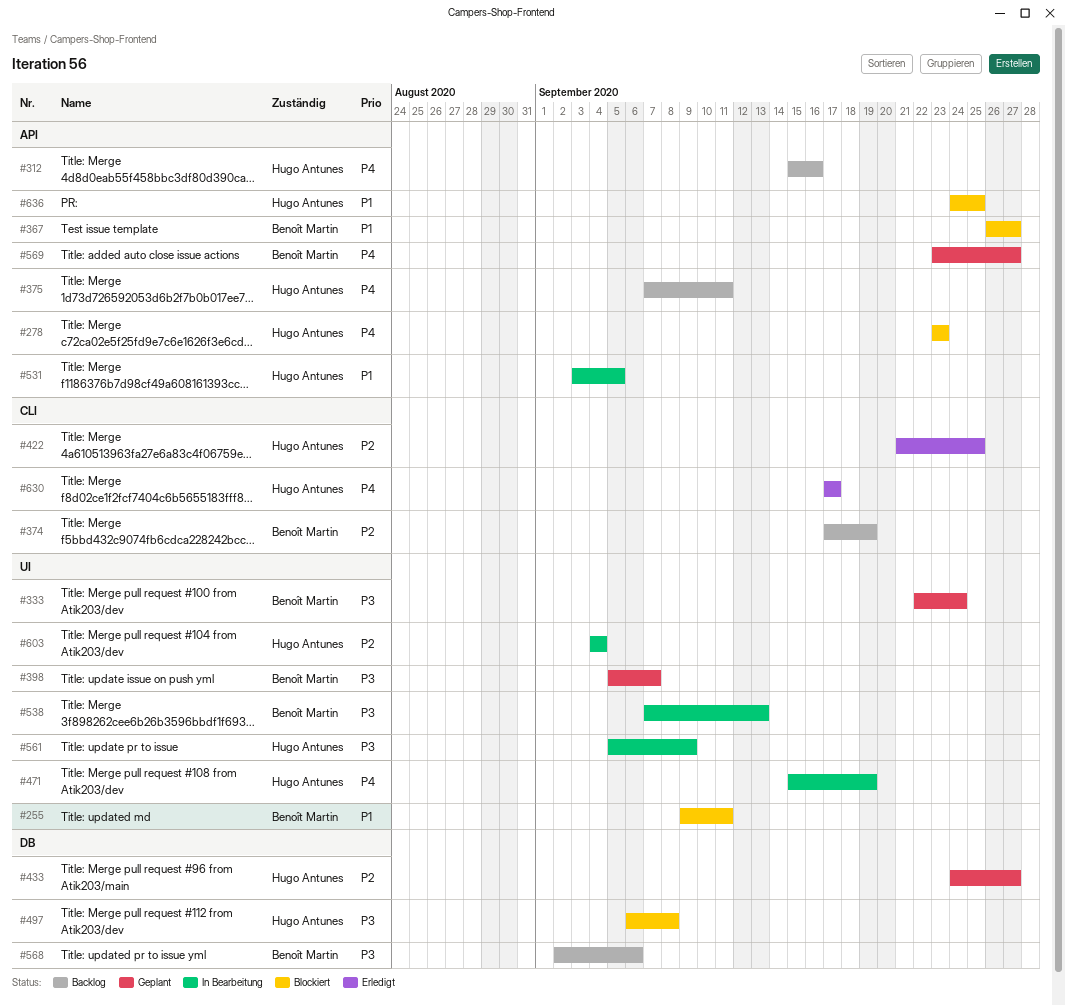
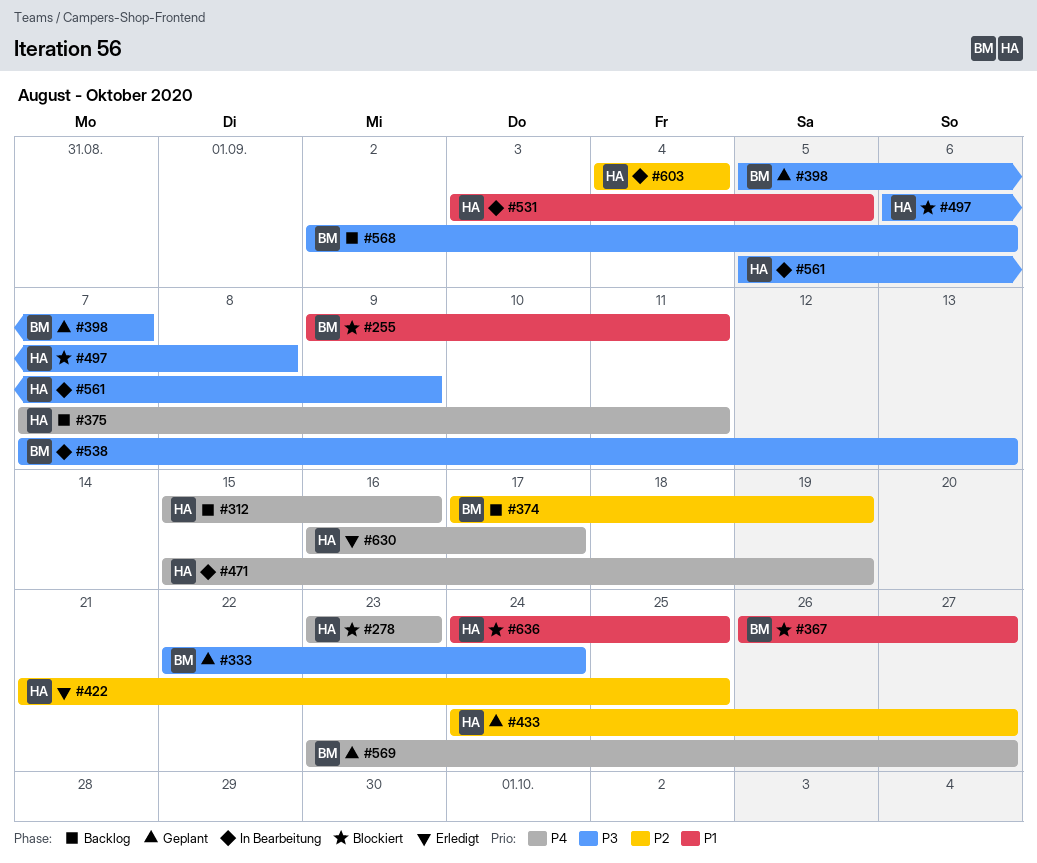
#630, start: Sep 17 -> Sep 16

